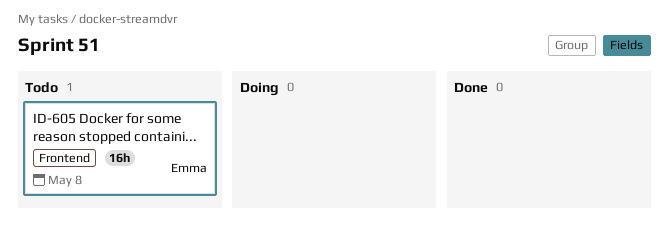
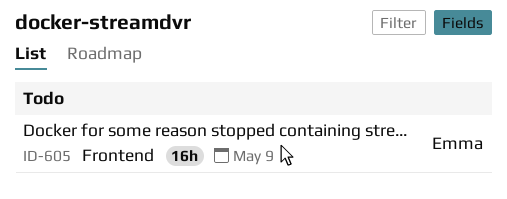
ID-605, due: May 8 -> May 9

